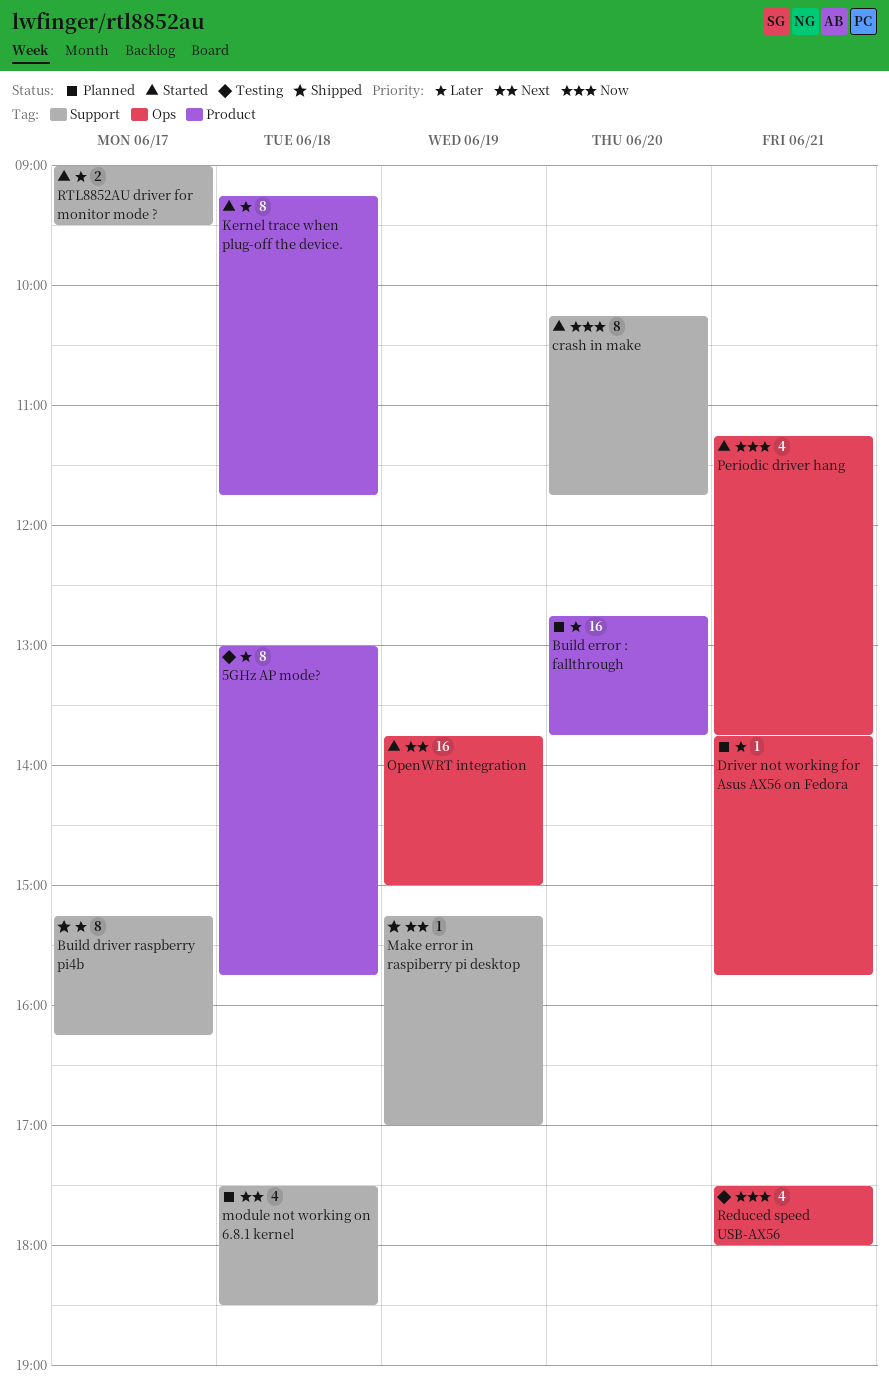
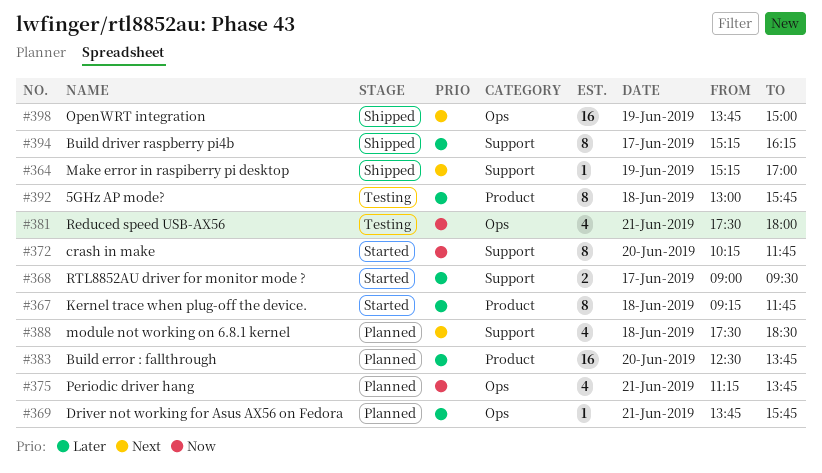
Build error : fallthrough, begins: 12:45 -> 12:30
OpenWRT integration, status: Started -> Shipped
Periodic driver hang, status: Started -> Planned

